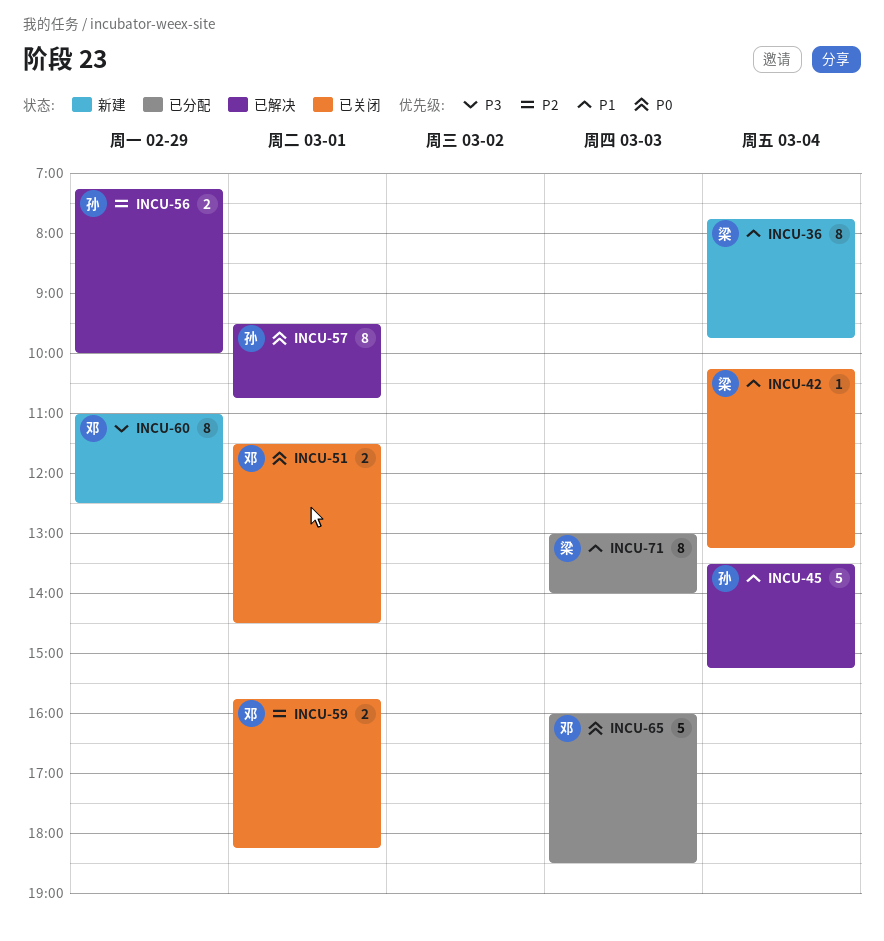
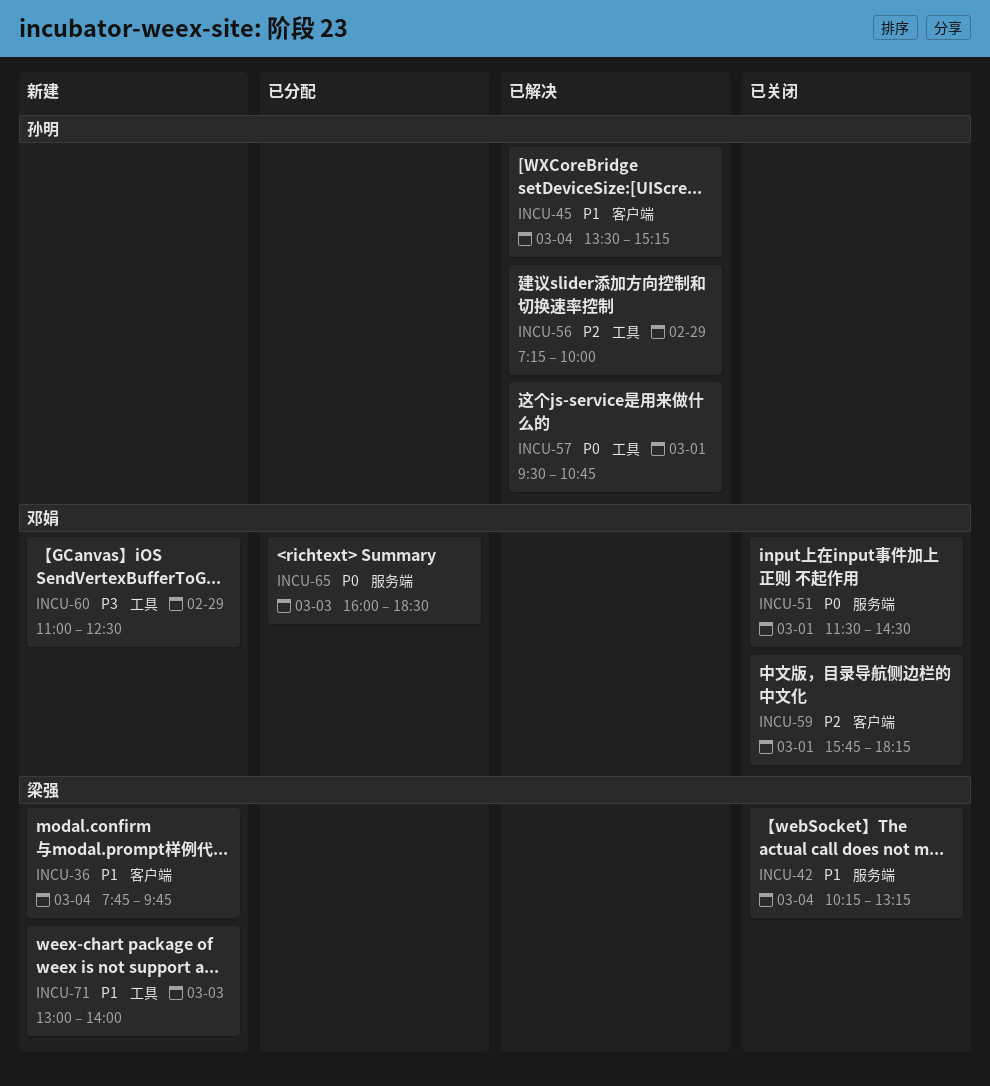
INCU-71, status: 已分配 -> 新建

